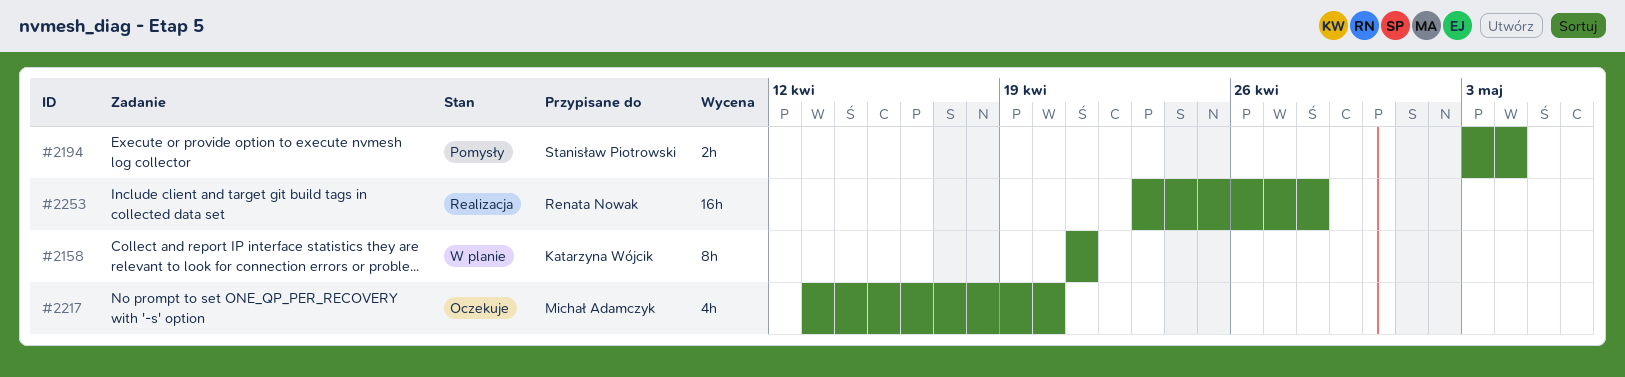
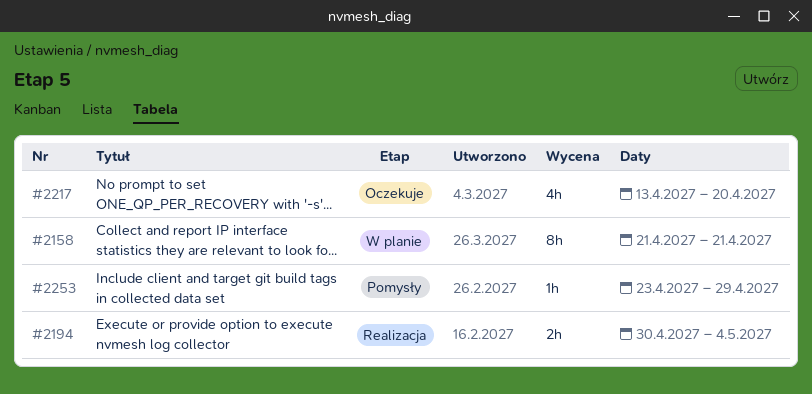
#2194, status: Pomysły -> Realizacja
#2194, start: May 3 -> Apr 30
#2253, status: Realizacja -> Pomysły
#2253, estimate: 16h -> 1h
#2253, due: Apr 28 -> Apr 29

